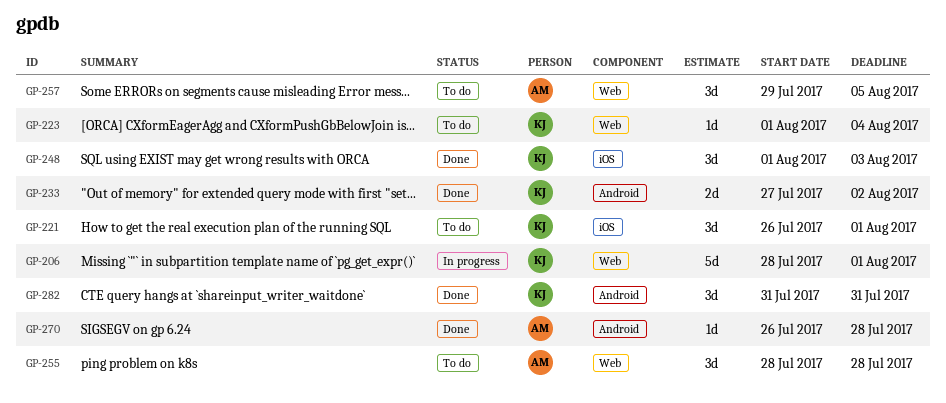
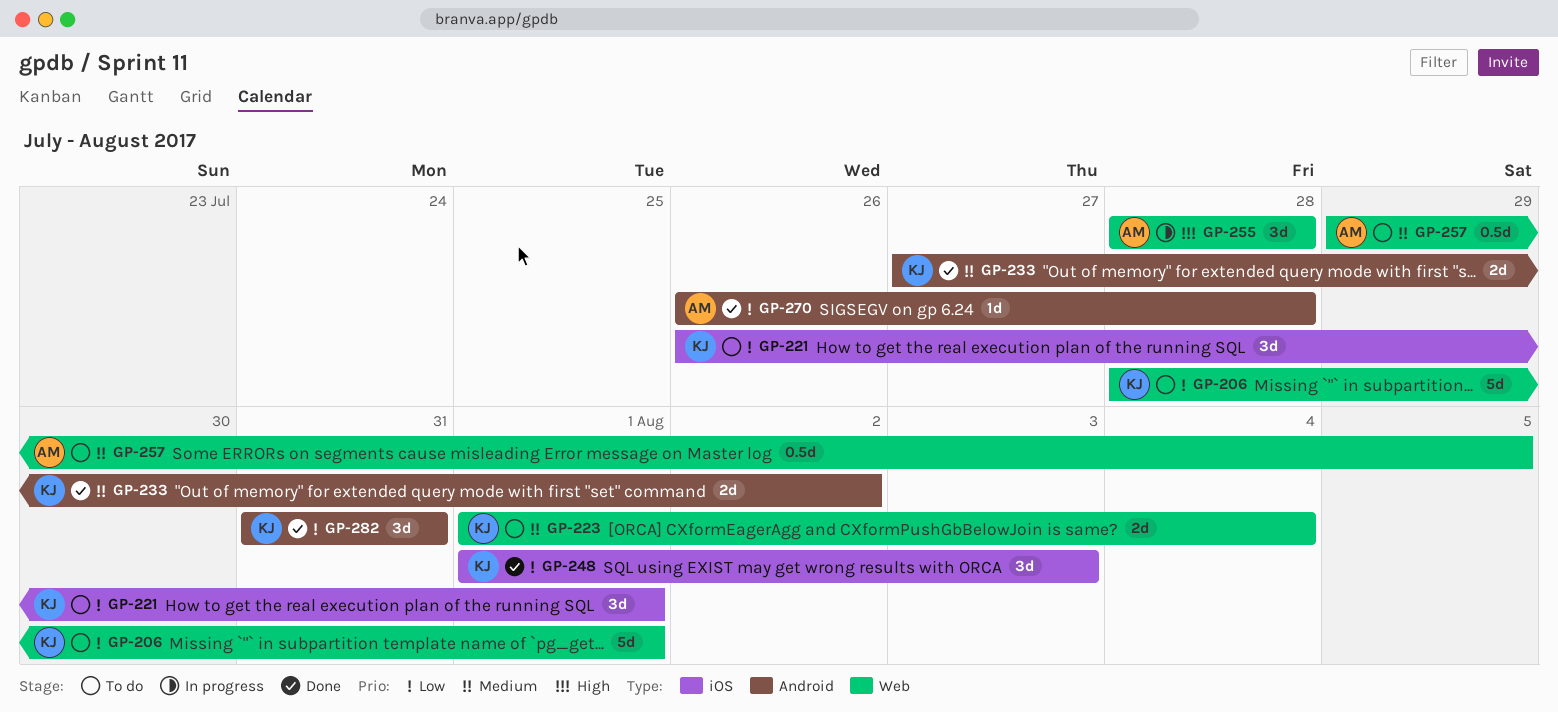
GP-206, status: In progress -> To do
GP-223, estimate: 1d -> 2d
GP-255, status: To do -> In progress
GP-257, estimate: 3d -> 0.5d

